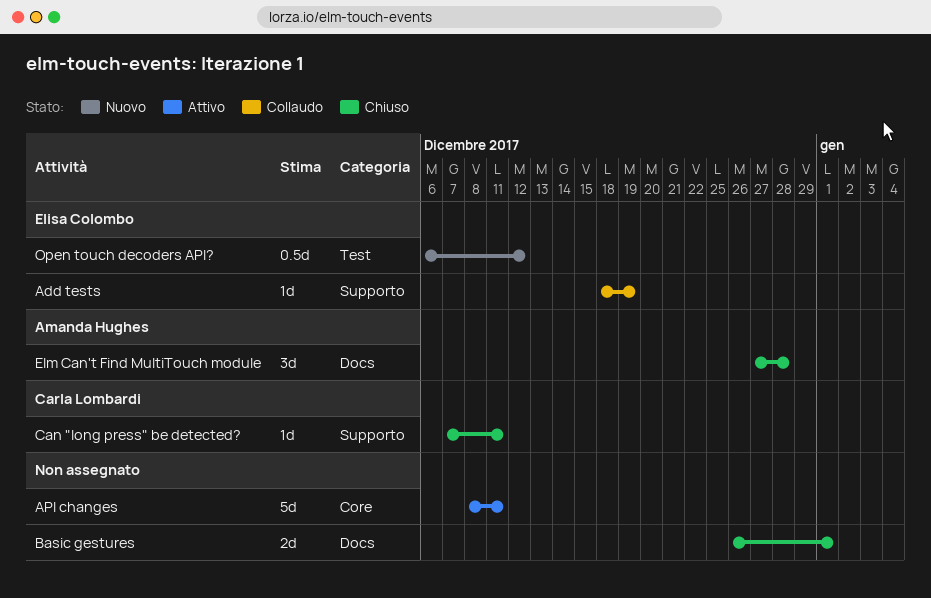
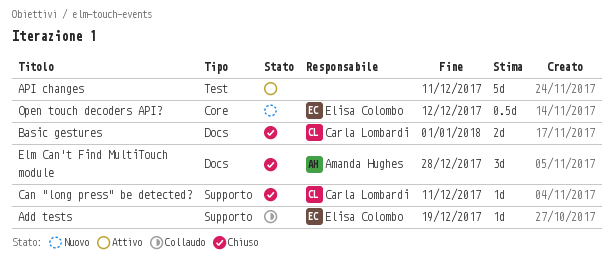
API changes, label: Core -> Test
Basic gestures, owner: none -> Carla Lombardi
Open touch decoders API?, label: Test -> Core

